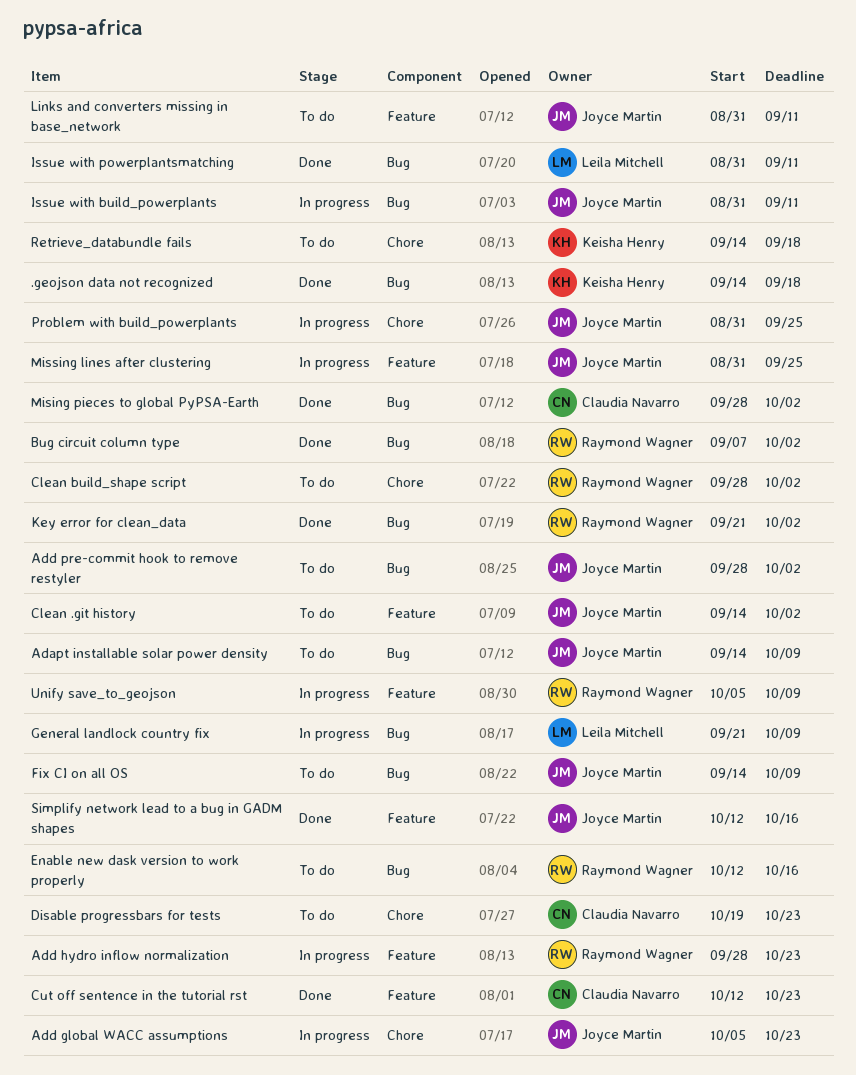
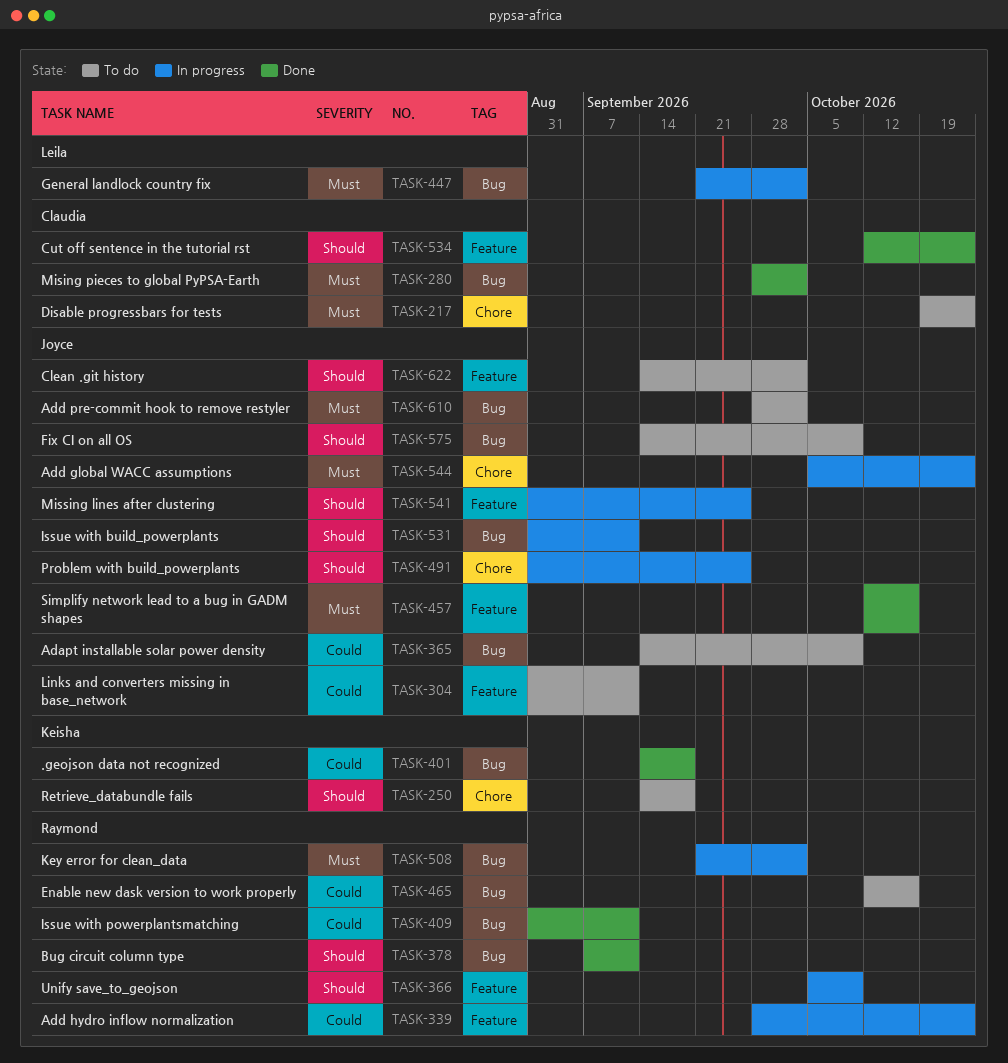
Bug circuit column type, due: Oct 2 -> Sep 11
Clean build_shape script: present -> none
General landlock country fix, due: Oct 9 -> Oct 2
Issue with powerplantsmatching, owner: Leila Mitchell -> Raymond Wagner
Key error for clean_data, status: Done -> In progress

